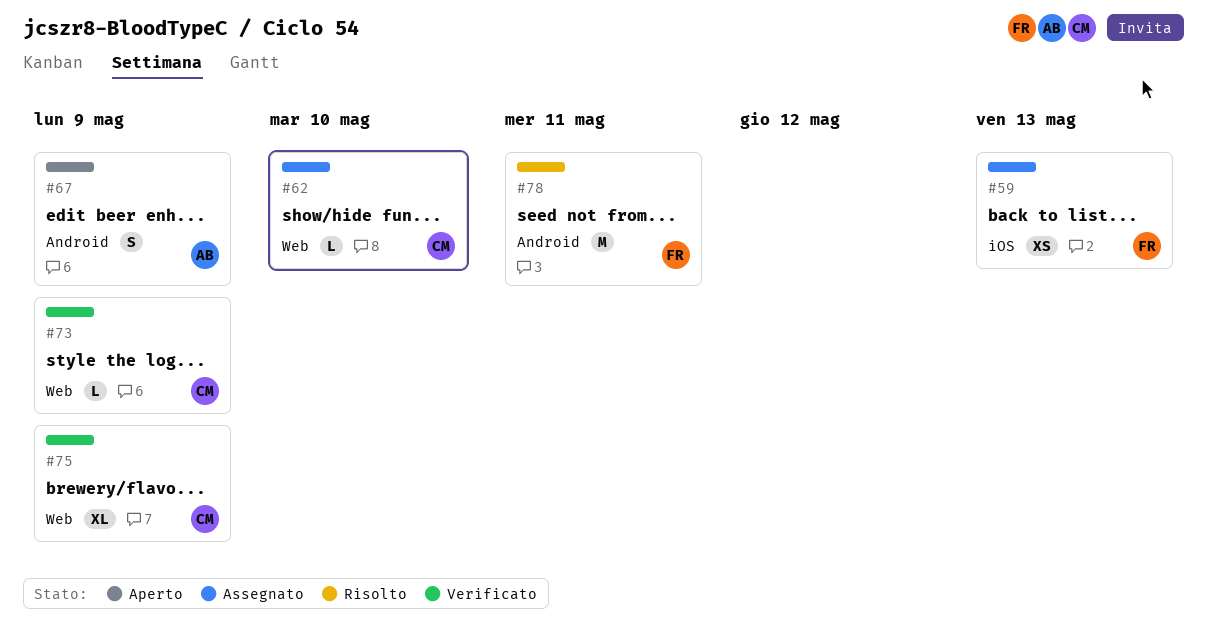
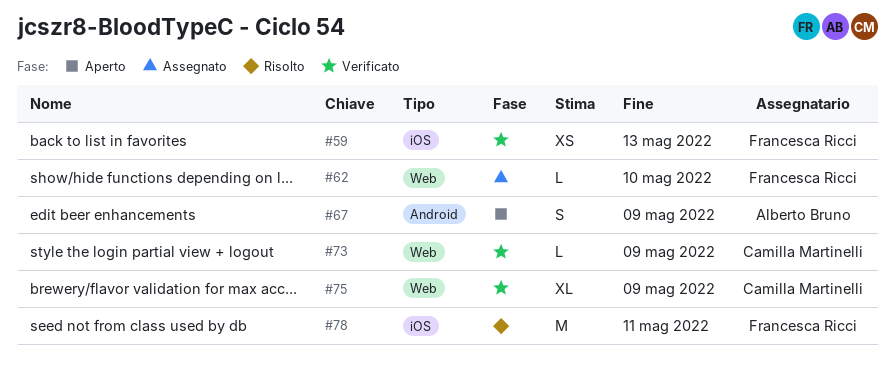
#59, status: Assegnato -> Verificato
#62, owner: Camilla Martinelli -> Francesca Ricci
#78, label: Android -> iOS

